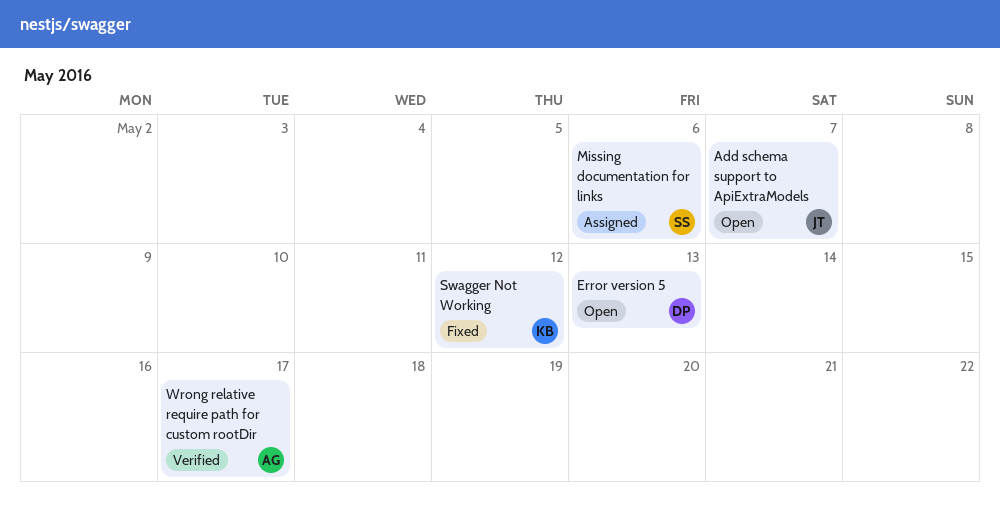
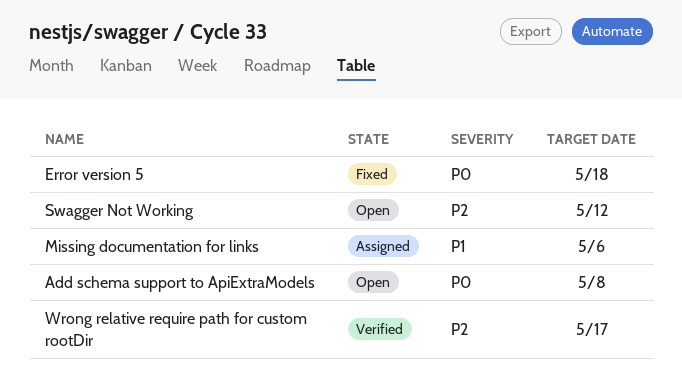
Add schema support to ApiExtraModels, due: May 7 -> May 8
Error version 5, status: Open -> Fixed
Error version 5, due: May 13 -> May 18
Swagger Not Working, status: Fixed -> Open

